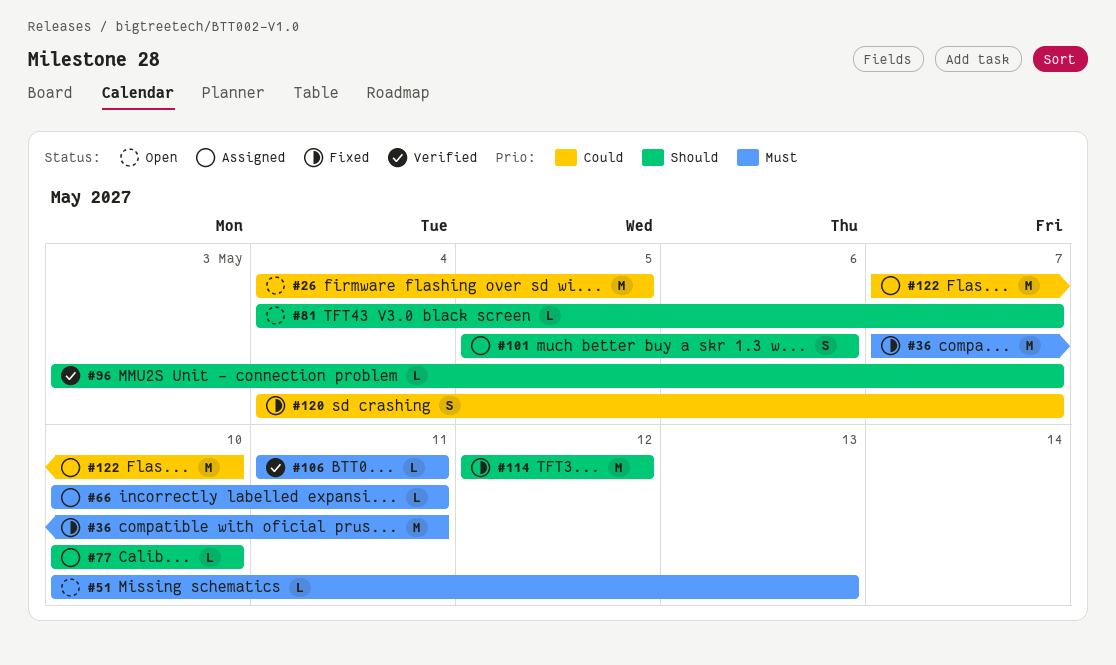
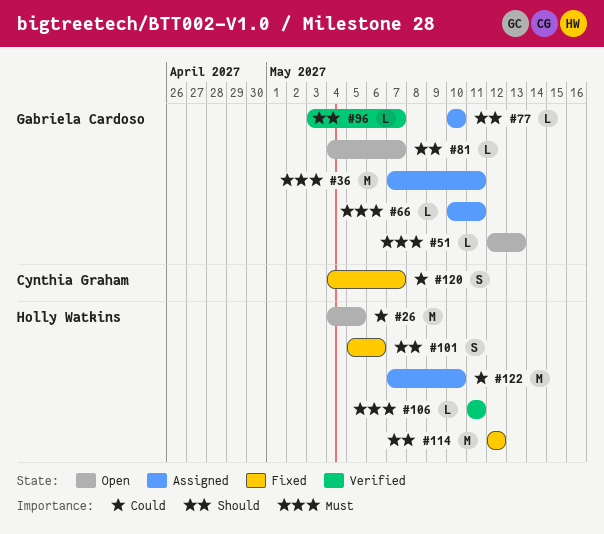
#36, status: Fixed -> Assigned
#51, start: May 10 -> May 12
#101, status: Assigned -> Fixed

